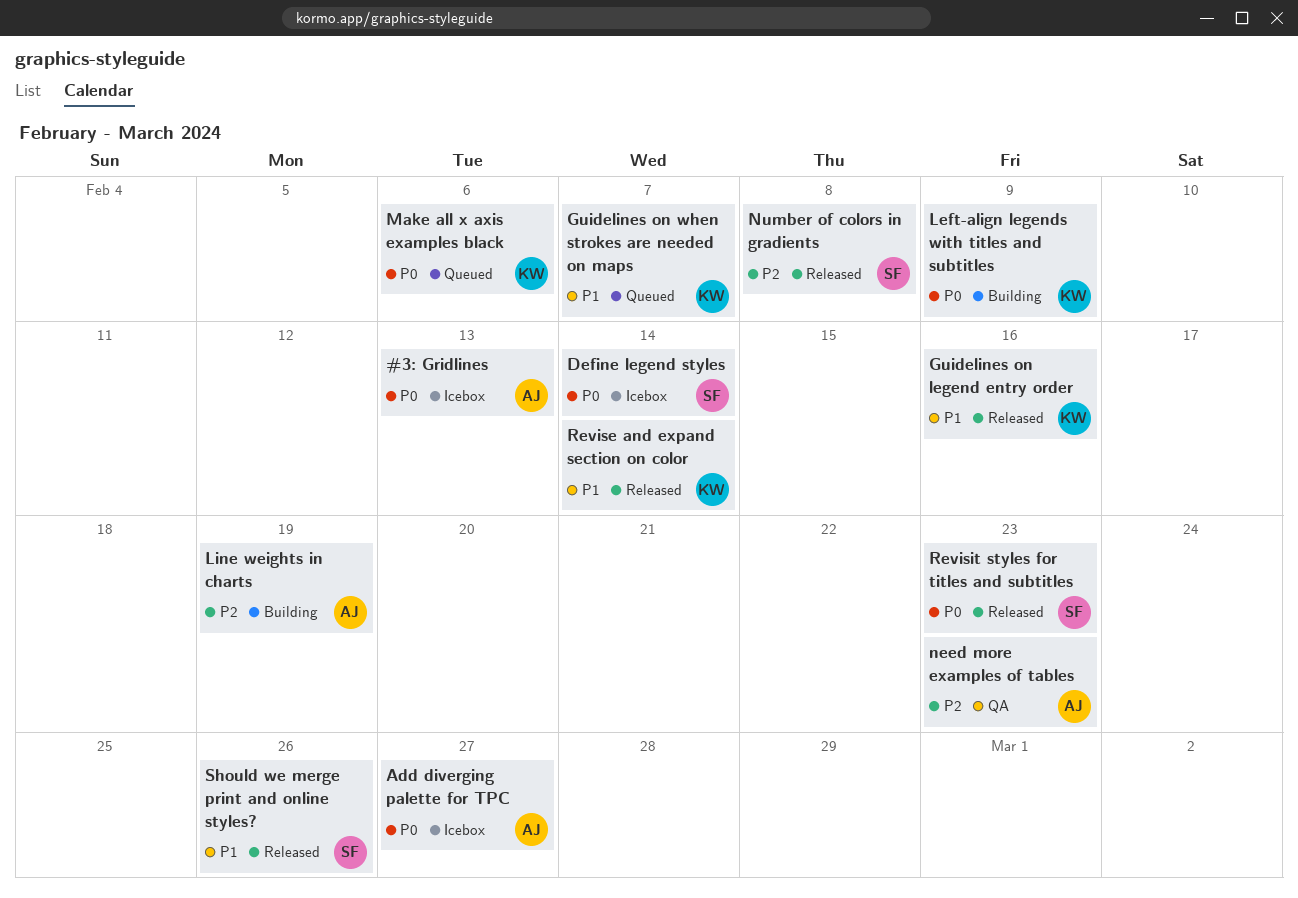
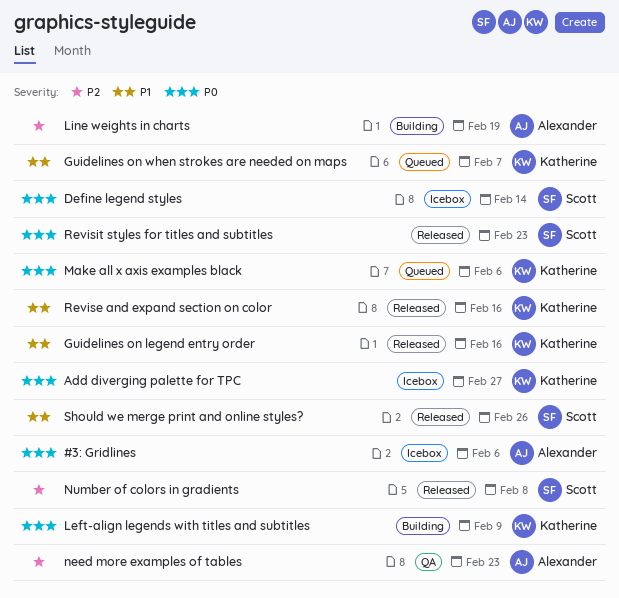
#3: Gridlines, due: Feb 13 -> Feb 6
Add diverging palette for TPC, owner: Alexander -> Katherine
Revise and expand section on color, due: Feb 14 -> Feb 16

